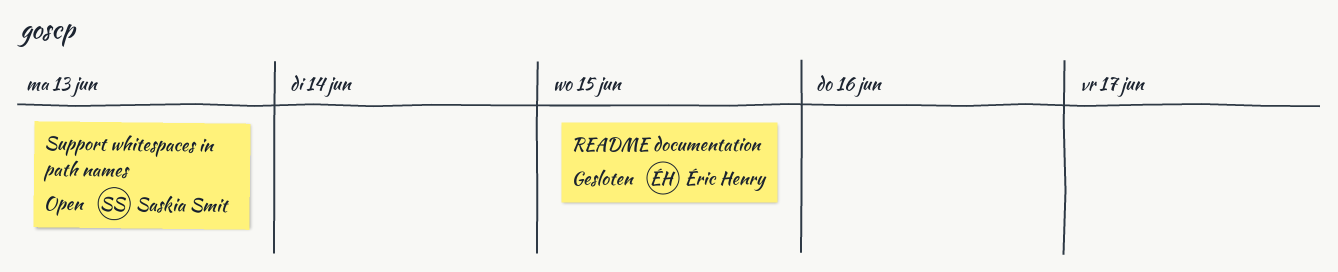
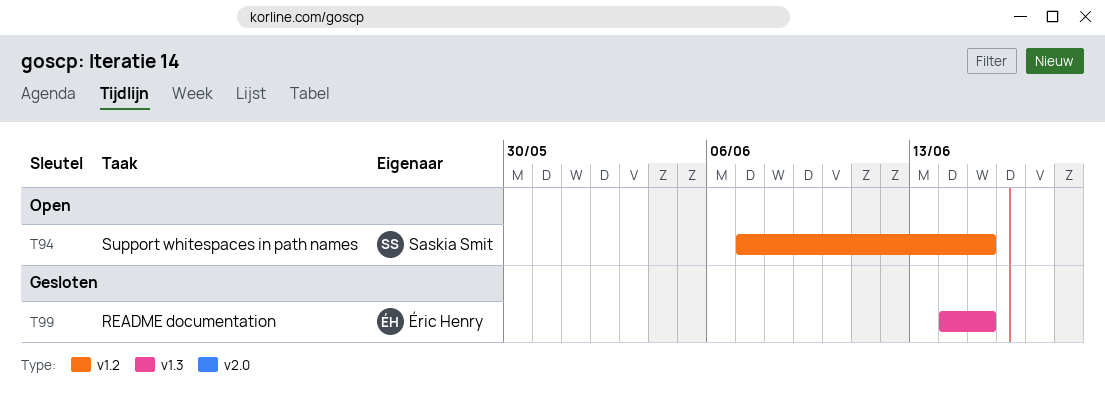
Support whitespaces in path names, due: Jun 13 -> Jun 15

